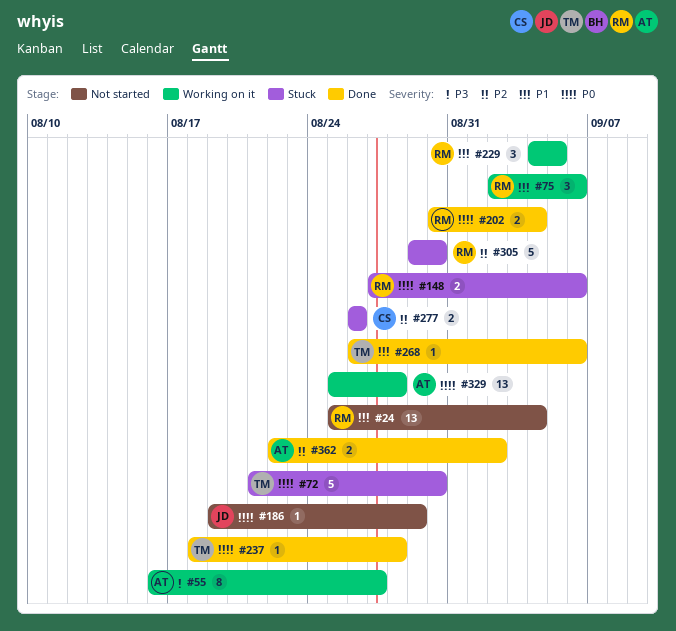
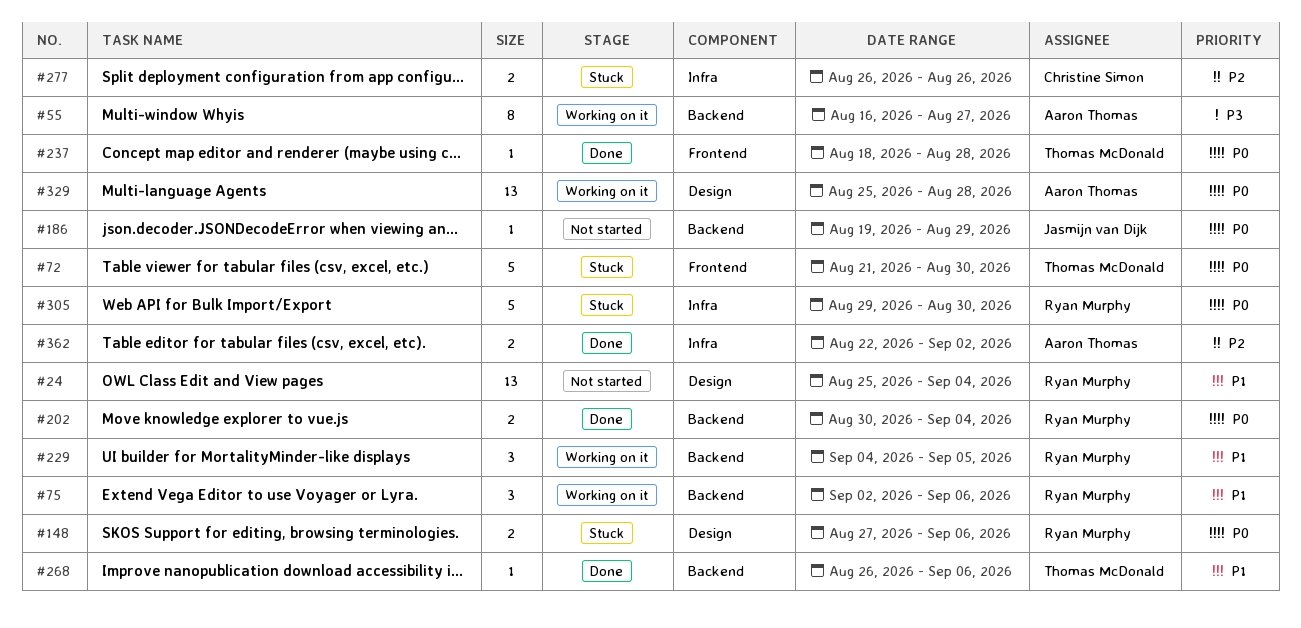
#305, priority: P2 -> P0

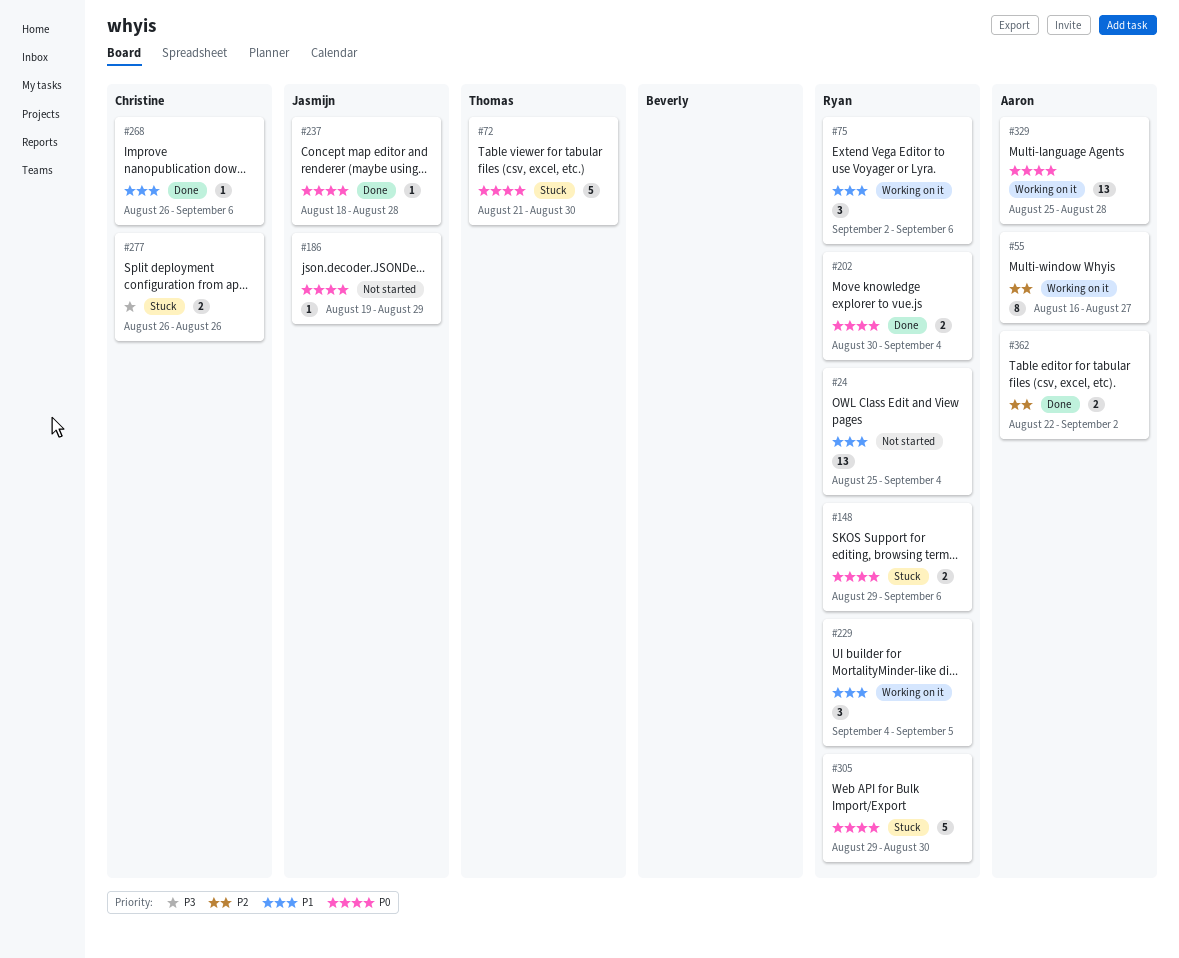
#55, priority: P3 -> P2
#148, start: Aug 27 -> Aug 29
#237, owner: Thomas McDonald -> Jasmijn van Dijk
#268, owner: Thomas McDonald -> Christine Simon
#277, priority: P2 -> P3

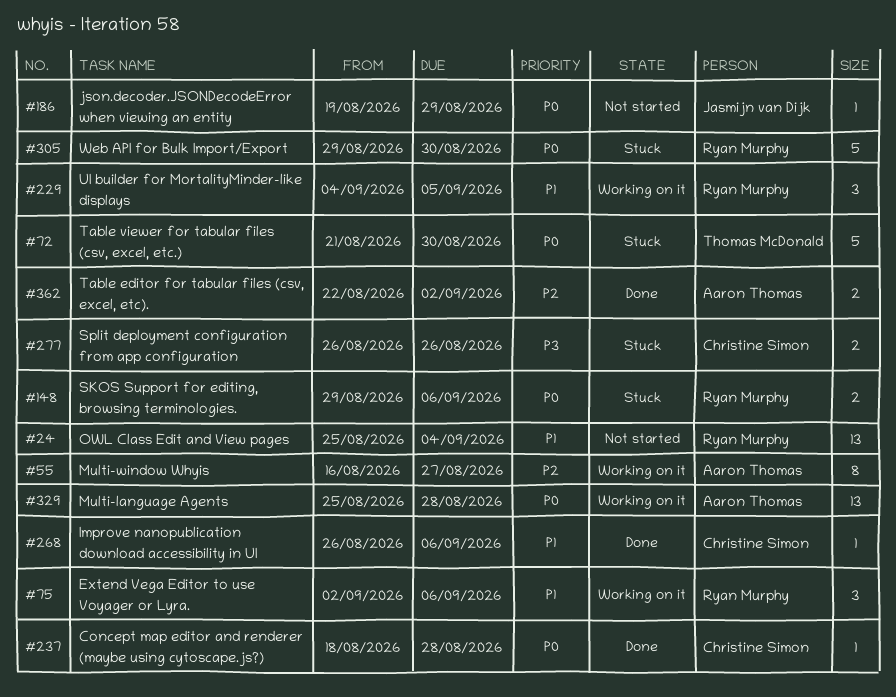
#202: present -> none
#237, owner: Jasmijn van Dijk -> Christine Simon

